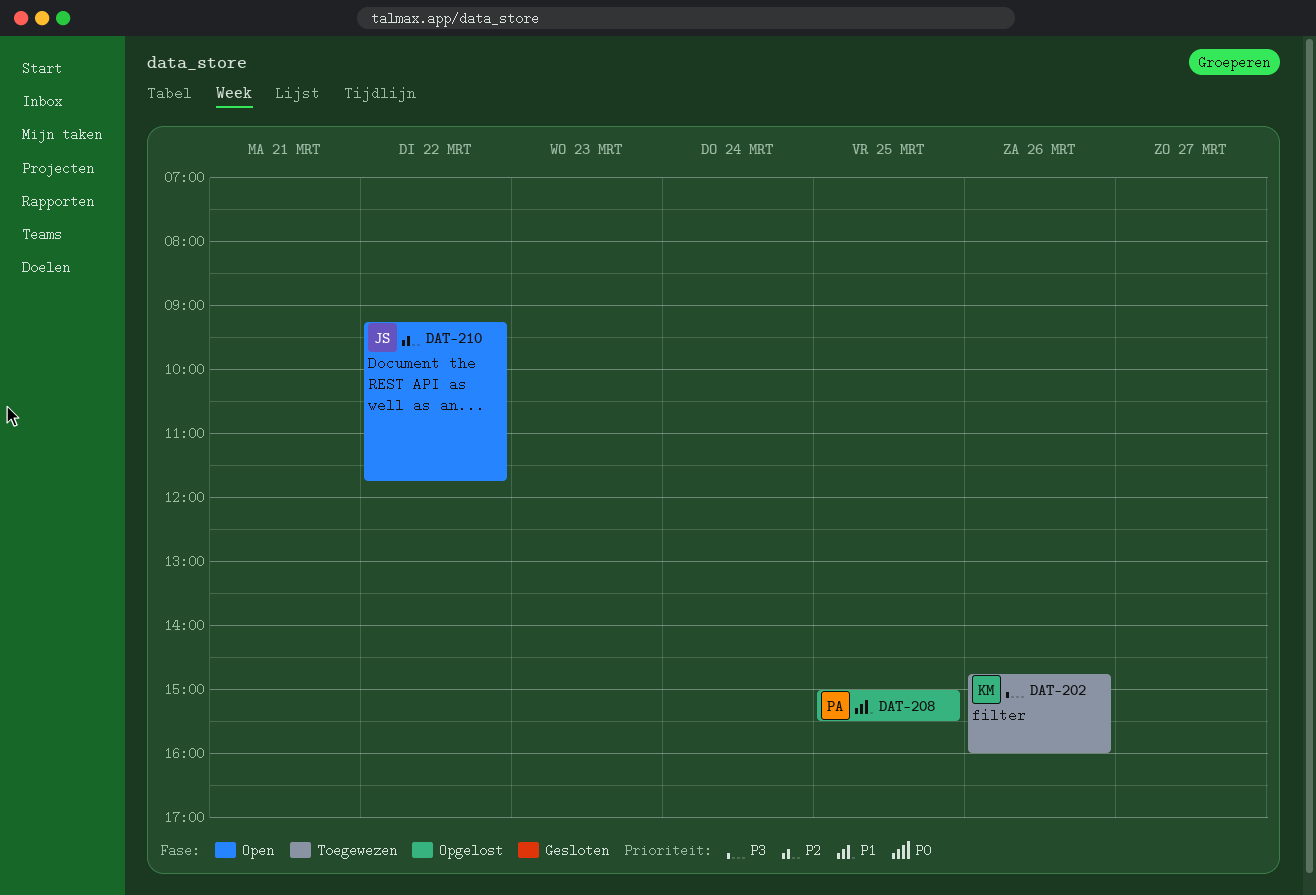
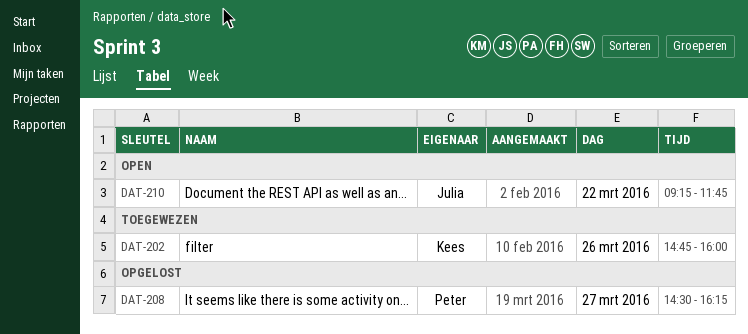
DAT-208, day: Mar 25 -> Mar 27
DAT-208, begins: 15:00 -> 14:30
DAT-208, ends: 15:30 -> 16:15

